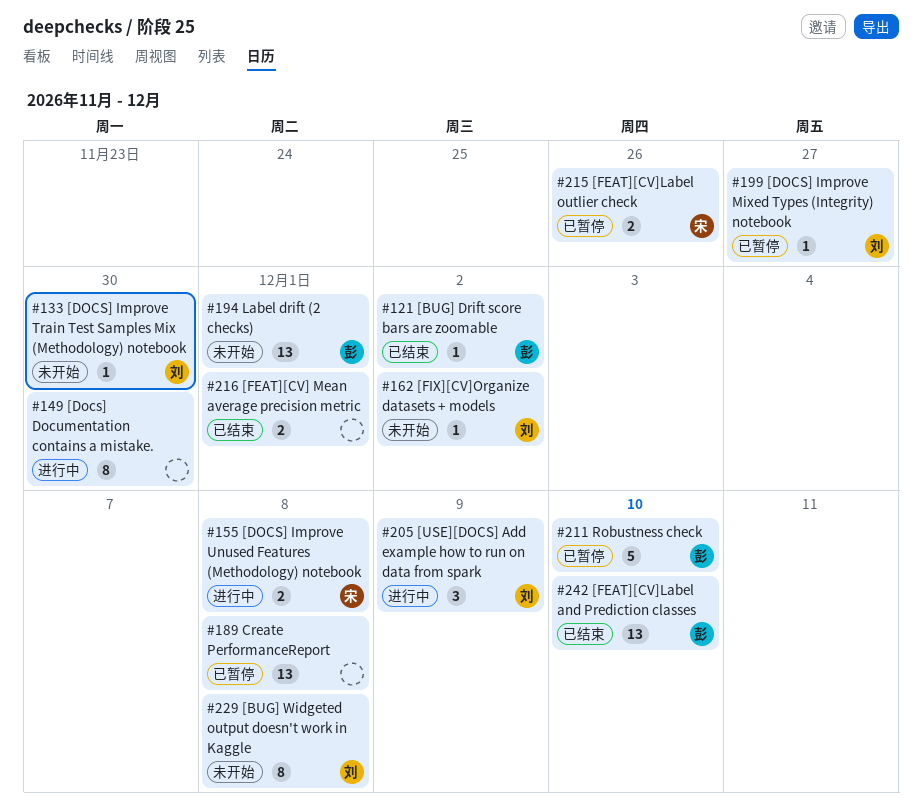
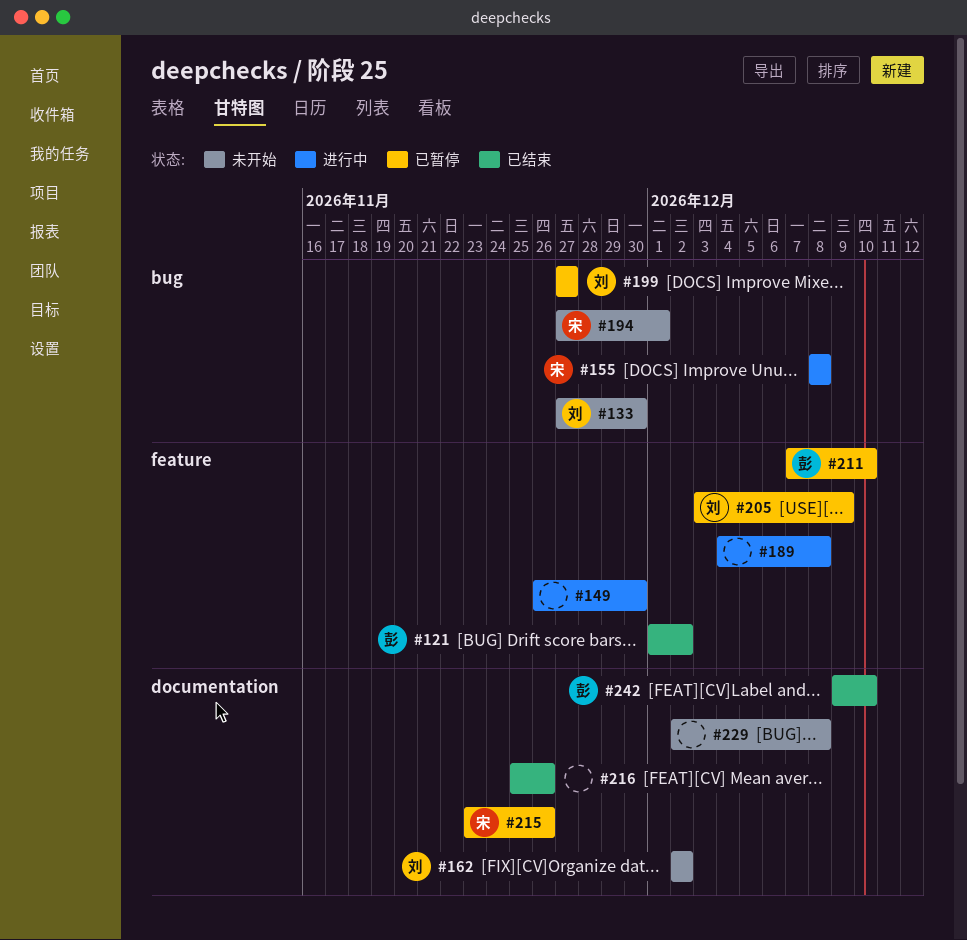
#189, status: 已暂停 -> 进行中
#194, owner: 彭 -> 宋
#205, status: 进行中 -> 已暂停
#216, due: Dec 1 -> Nov 26
#229, owner: 刘 -> none

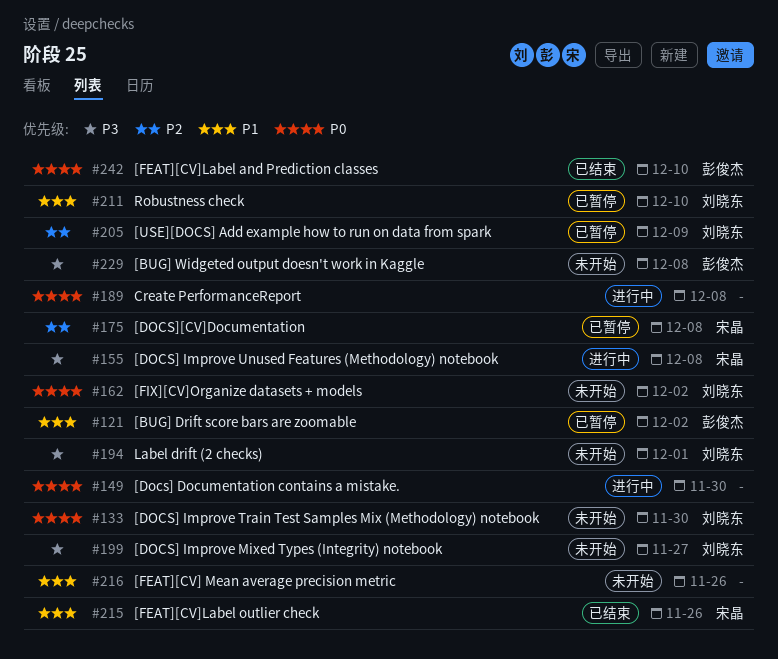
#121, status: 已结束 -> 已暂停
#175: none -> present
#194, owner: 宋晶 -> 刘晓东
#199, status: 已暂停 -> 未开始
#211, owner: 彭俊杰 -> 刘晓东
#215, status: 已暂停 -> 已结束
#216, status: 已结束 -> 未开始
#229, owner: none -> 彭俊杰

